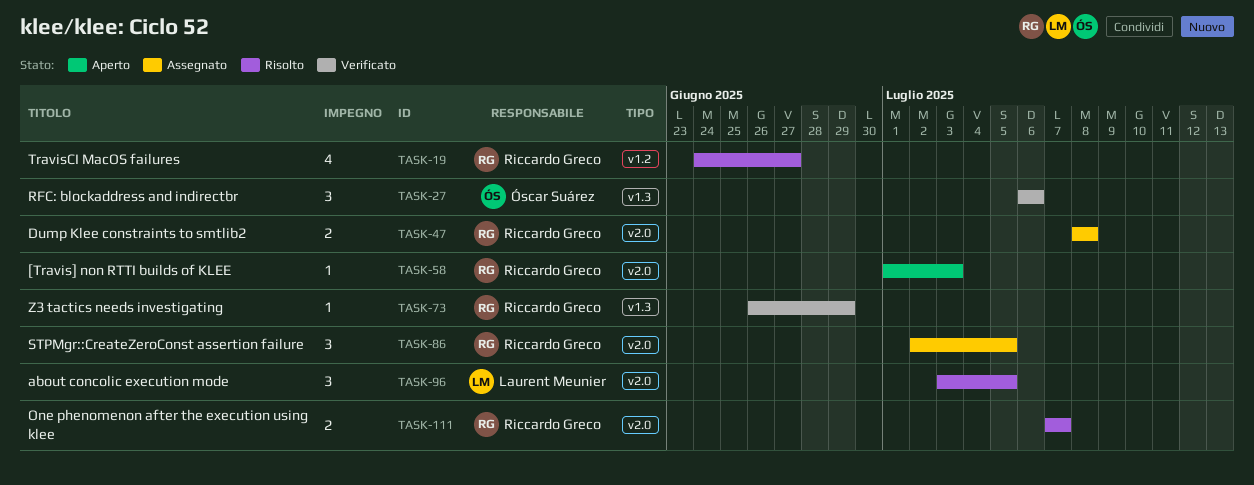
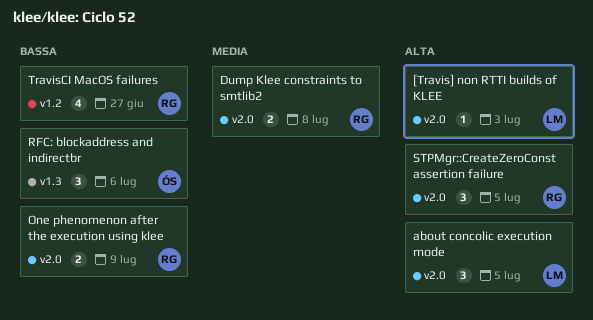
[Travis] non RTTI builds of KLEE, owner: Riccardo Greco -> Laurent Meunier
One phenomenon after the execution using klee, due: Jul 7 -> Jul 9
Z3 tactics needs investigating: present -> none

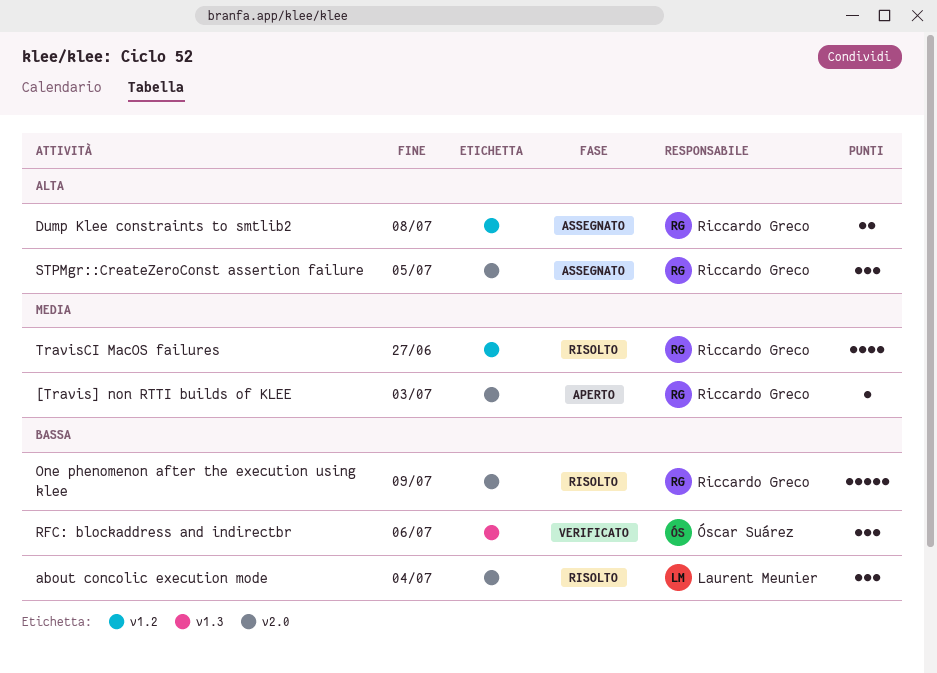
[Travis] non RTTI builds of KLEE, owner: Laurent Meunier -> Riccardo Greco
[Travis] non RTTI builds of KLEE, priority: Alta -> Media
about concolic execution mode, priority: Alta -> Bassa
about concolic execution mode, due: Jul 5 -> Jul 4
Dump Klee constraints to smtlib2, priority: Media -> Alta
Dump Klee constraints to smtlib2, label: v2.0 -> v1.2
One phenomenon after the execution using klee, estimate: 2 -> 5
TravisCI MacOS failures, priority: Bassa -> Media

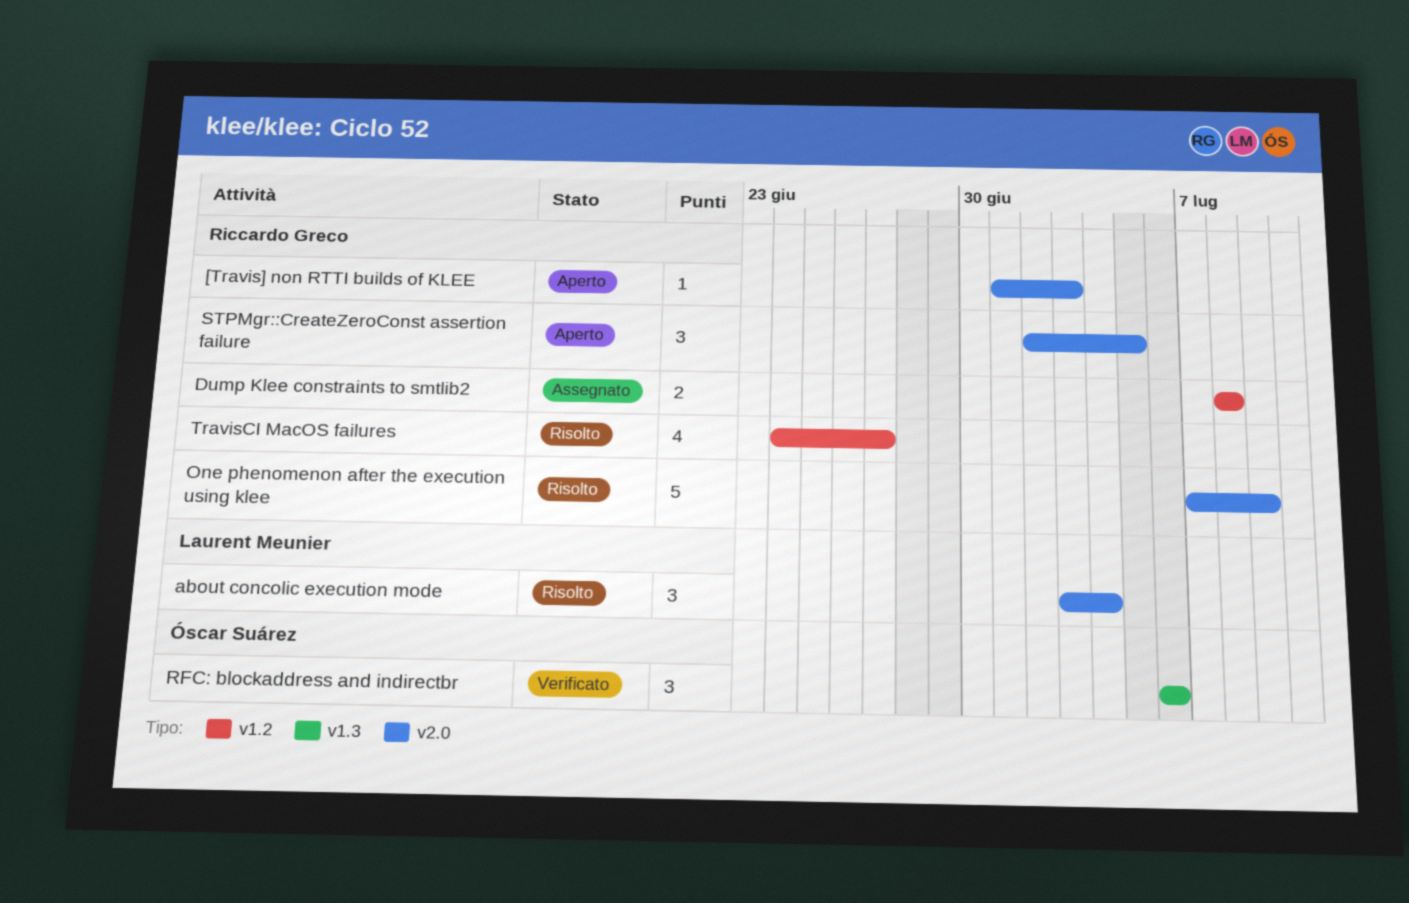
STPMgr::CreateZeroConst assertion failure, status: Assegnato -> Aperto

